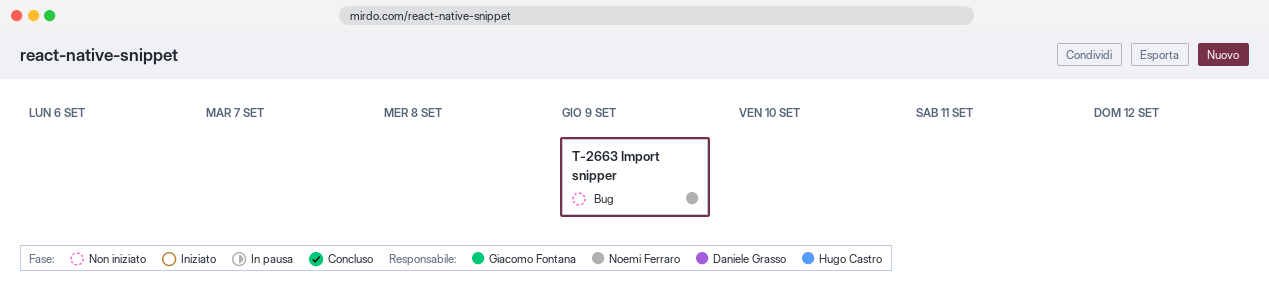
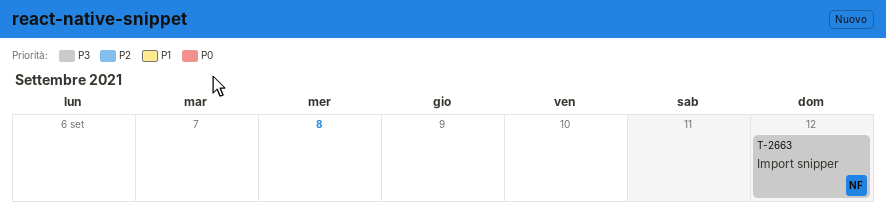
T-2663, due: Sep 9 -> Sep 12

